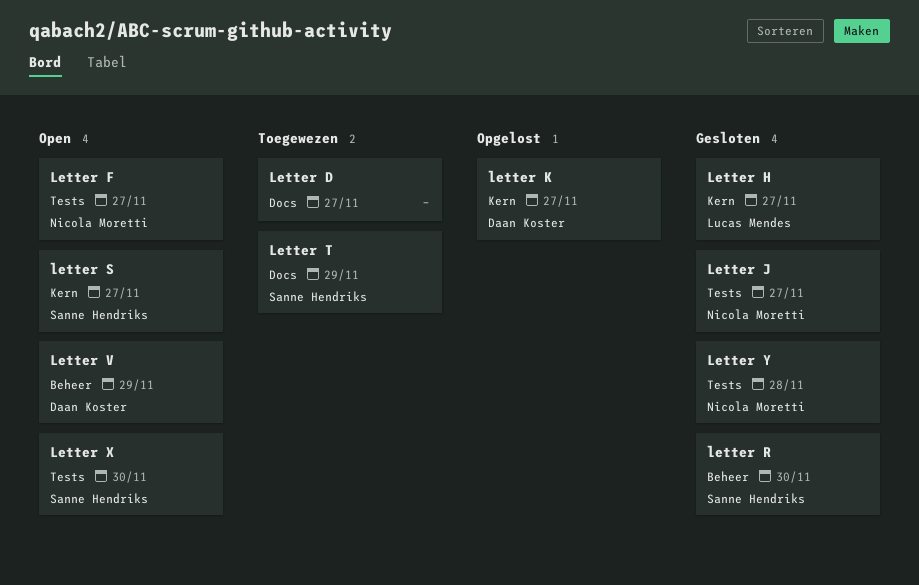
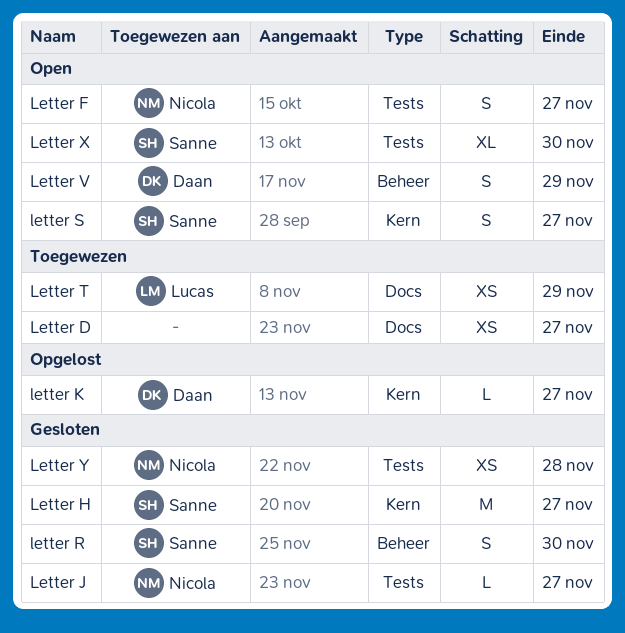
Letter H, owner: Lucas Mendes -> Sanne Hendriks
Letter T, owner: Sanne Hendriks -> Lucas Mendes

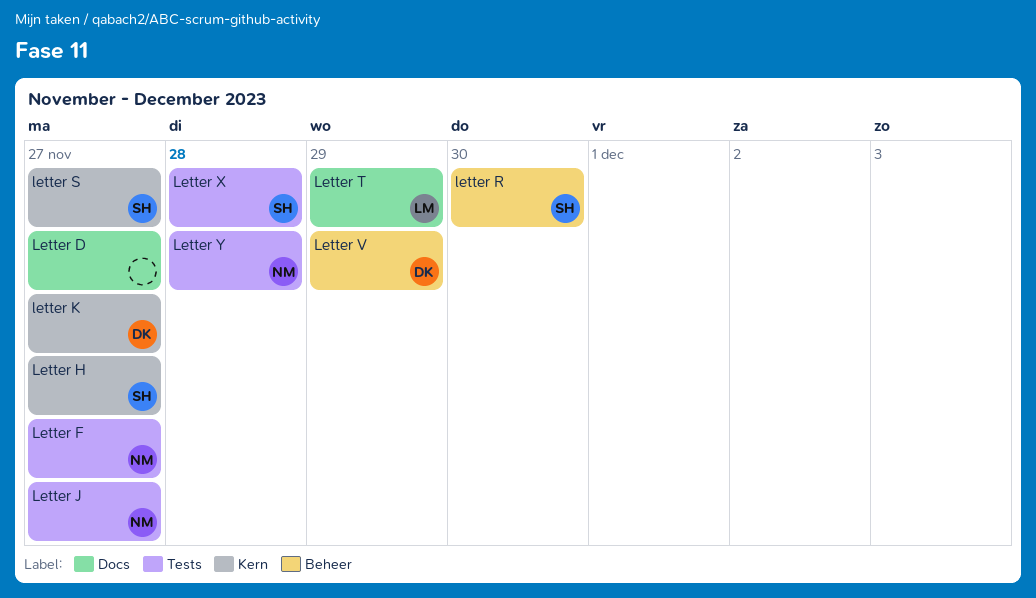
Letter X, due: Nov 30 -> Nov 28

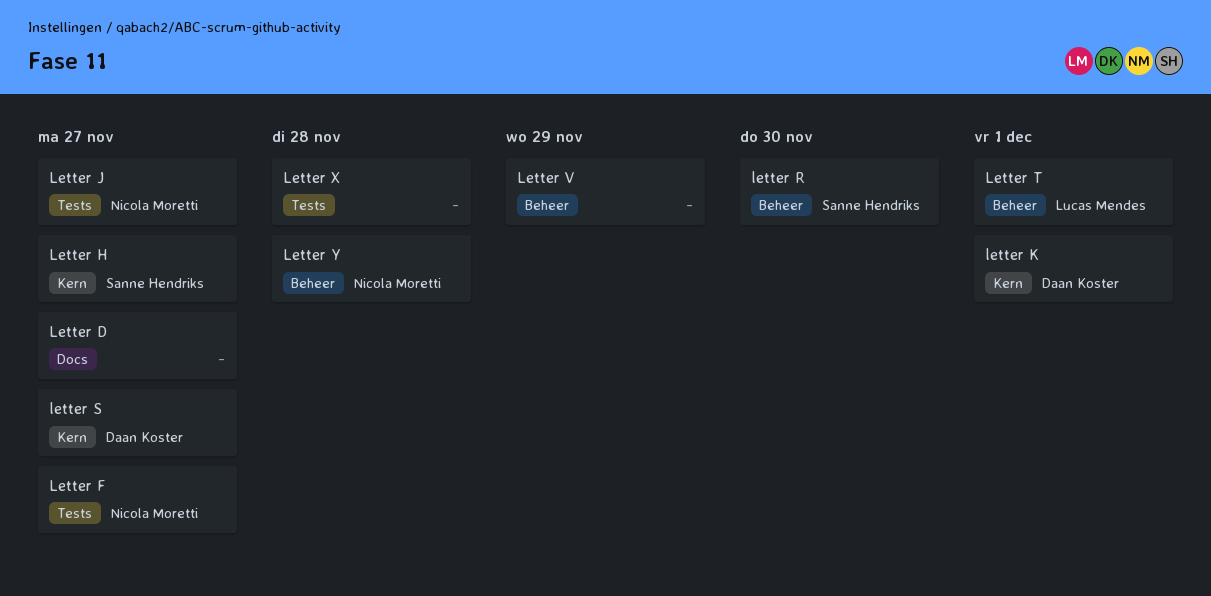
letter K, due: Nov 27 -> Dec 1
letter S, owner: Sanne Hendriks -> Daan Koster
Letter T, label: Docs -> Beheer
Letter T, due: Nov 29 -> Dec 1
Letter V, owner: Daan Koster -> none
Letter X, owner: Sanne Hendriks -> none
Letter Y, label: Tests -> Beheer

